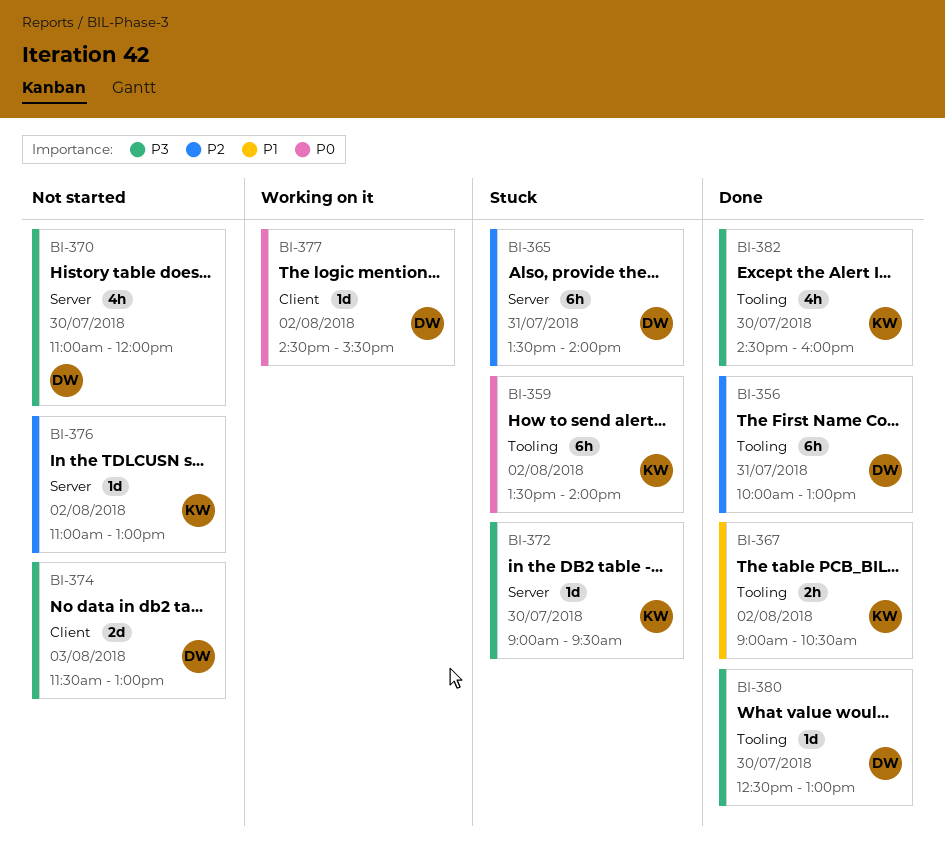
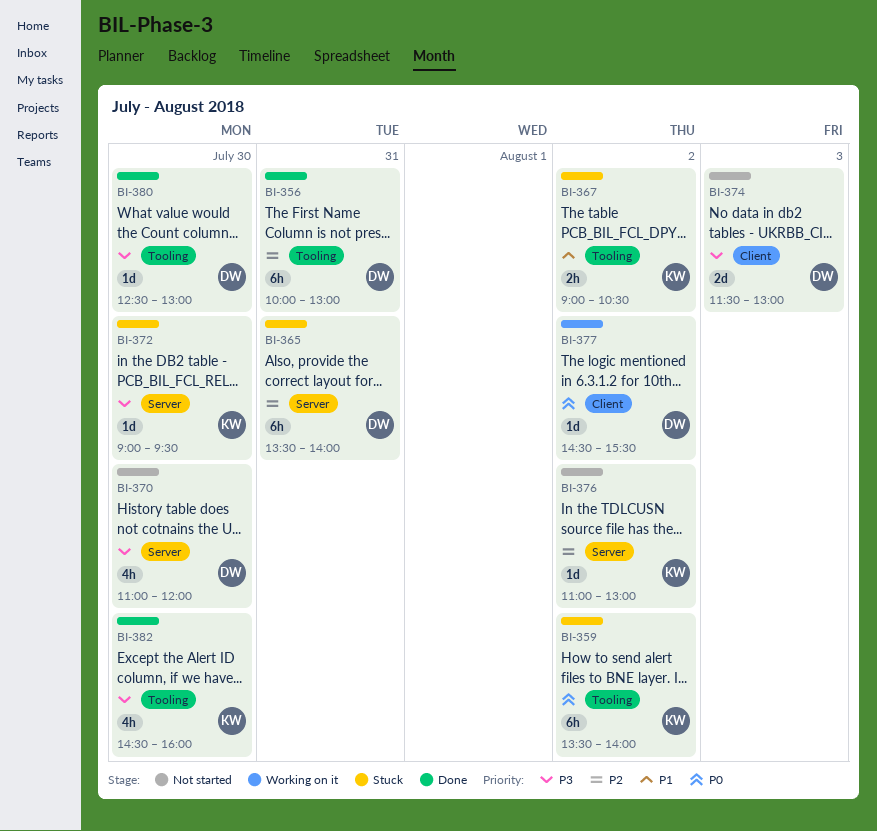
BI-367, status: Done -> Stuck

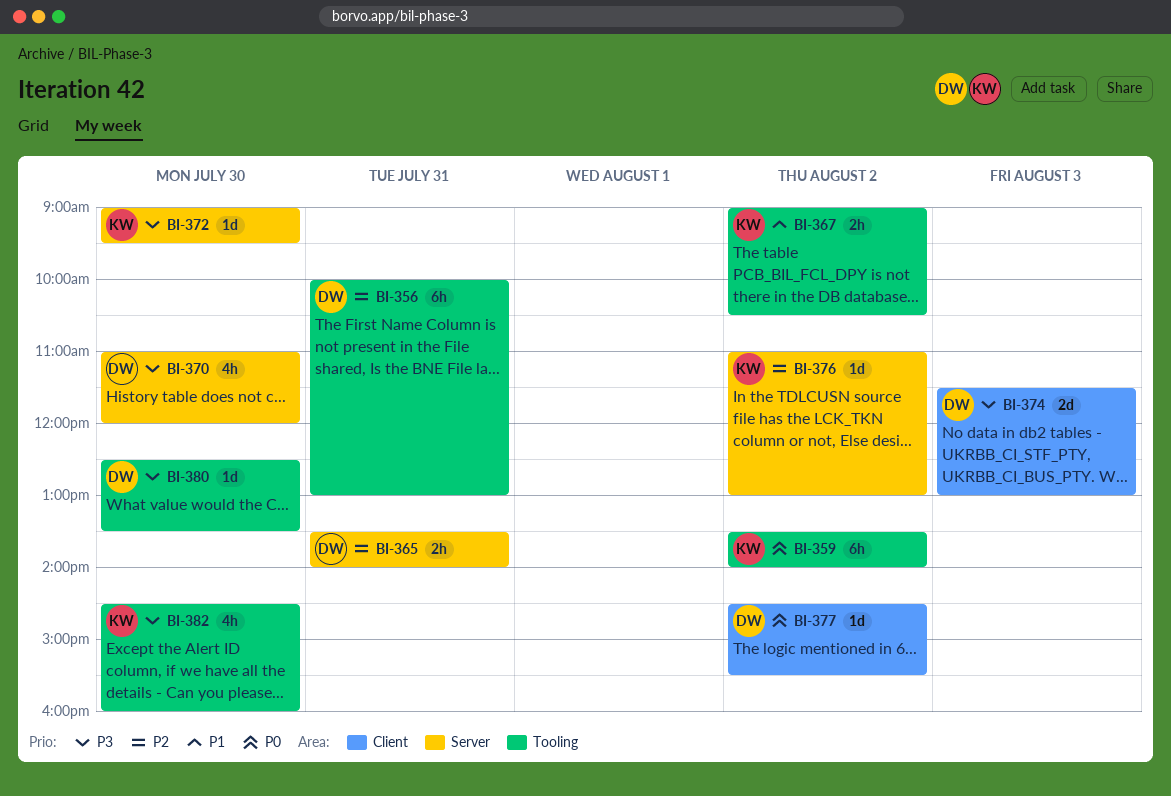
BI-365, estimate: 6h -> 2h
BI-380, ends: 13:00 -> 13:30

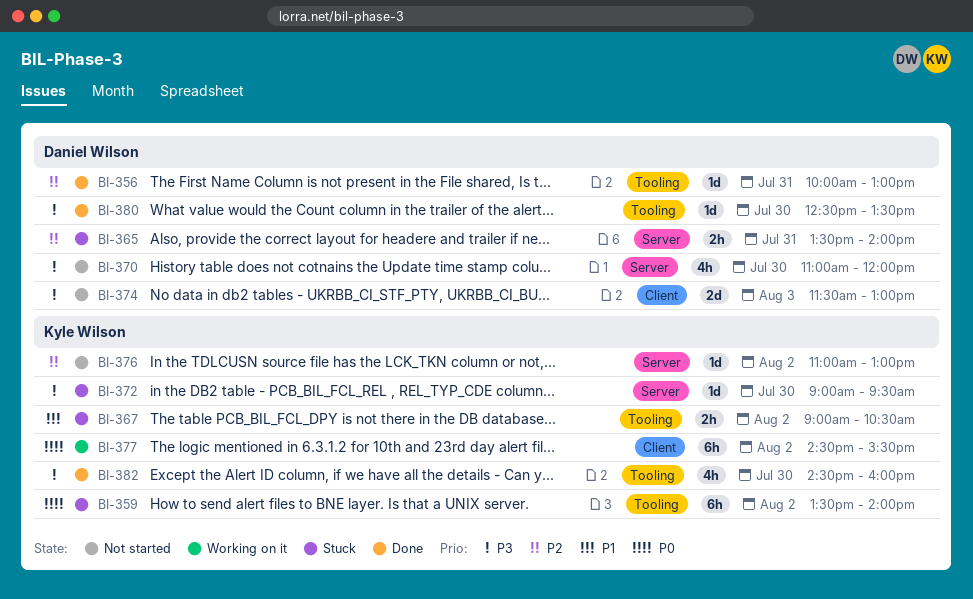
BI-356, estimate: 6h -> 1d
BI-377, owner: Daniel Wilson -> Kyle Wilson
BI-377, estimate: 1d -> 6h

